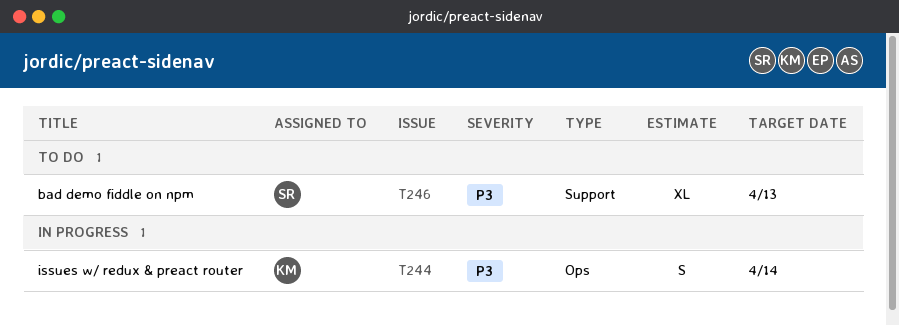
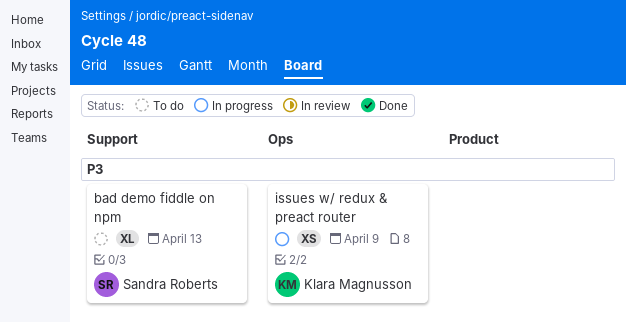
issues w/ redux & preact router, estimate: S -> XS
issues w/ redux & preact router, due: Apr 14 -> Apr 9

